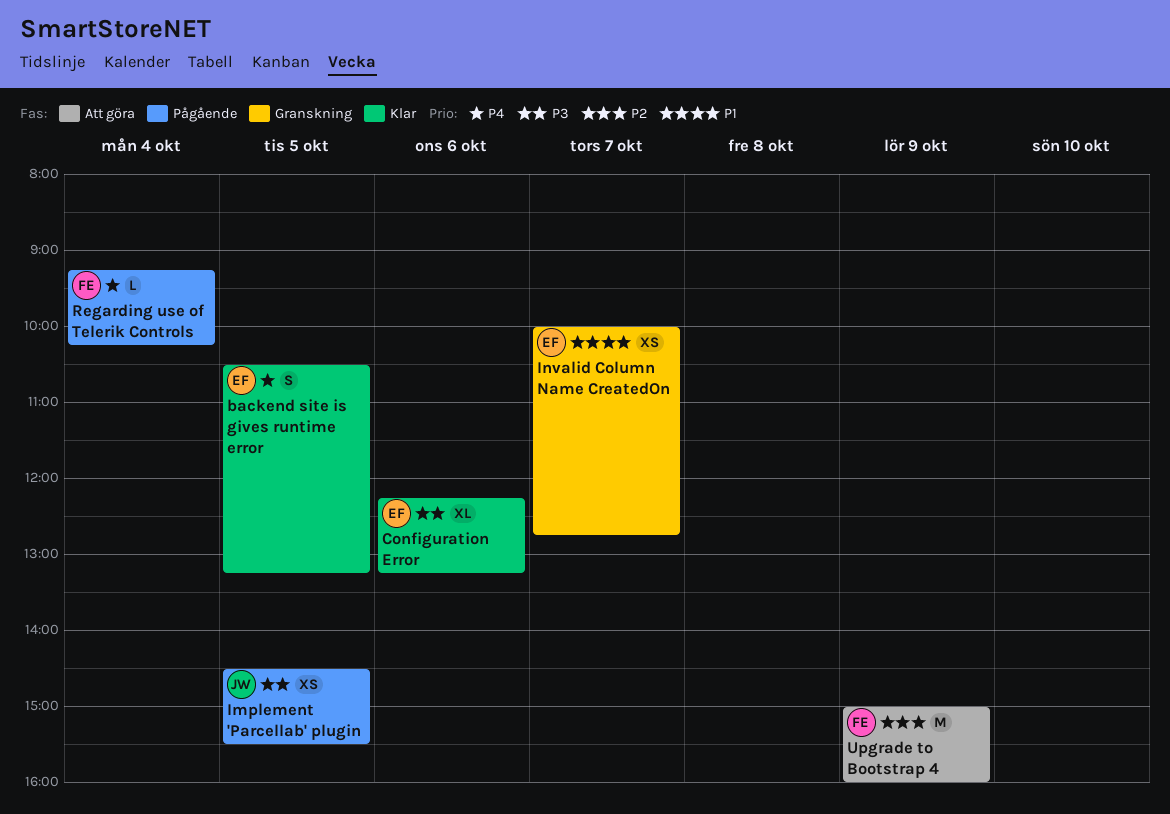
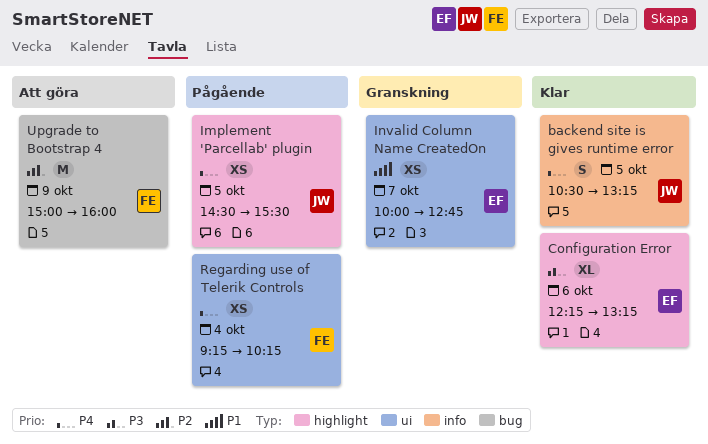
backend site is gives runtime error, owner: EF -> JW
Implement 'Parcellab' plugin, priority: P3 -> P4
Regarding use of Telerik Controls, estimate: L -> XS

